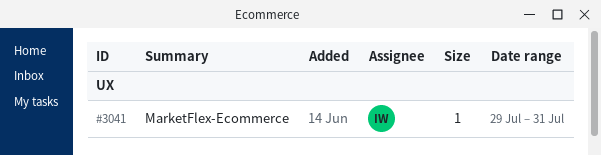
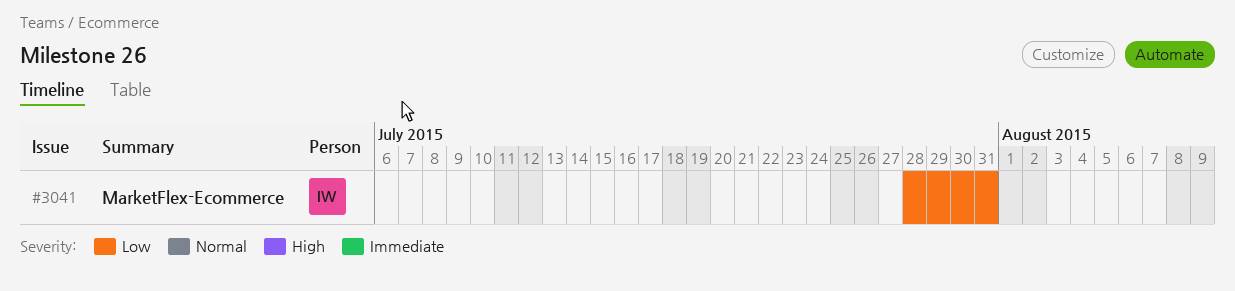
#3041, start: Jul 29 -> Jul 28

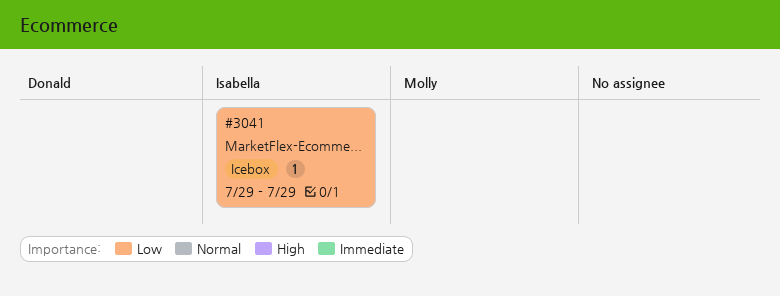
#3041, start: Jul 28 -> Jul 29
#3041, due: Jul 31 -> Jul 29

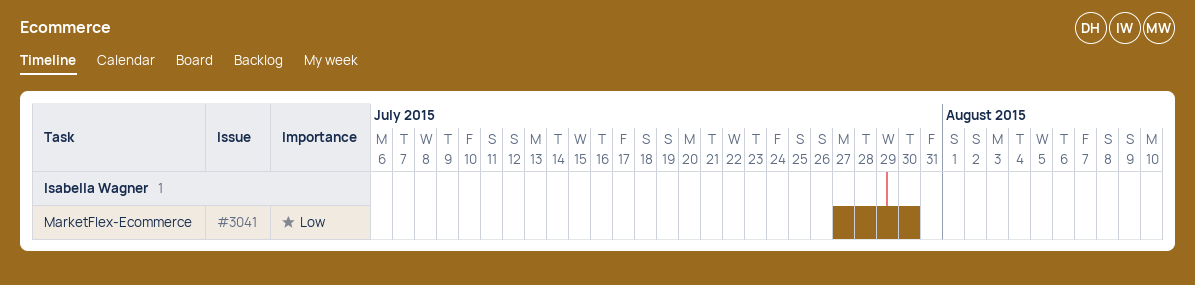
#3041, start: Jul 29 -> Jul 27
#3041, due: Jul 29 -> Jul 30

